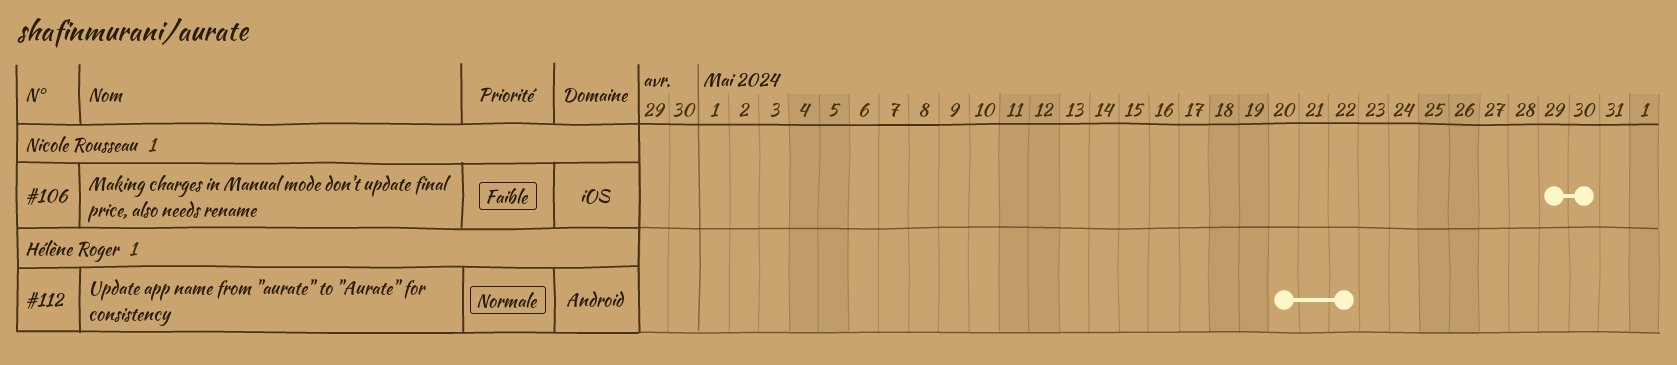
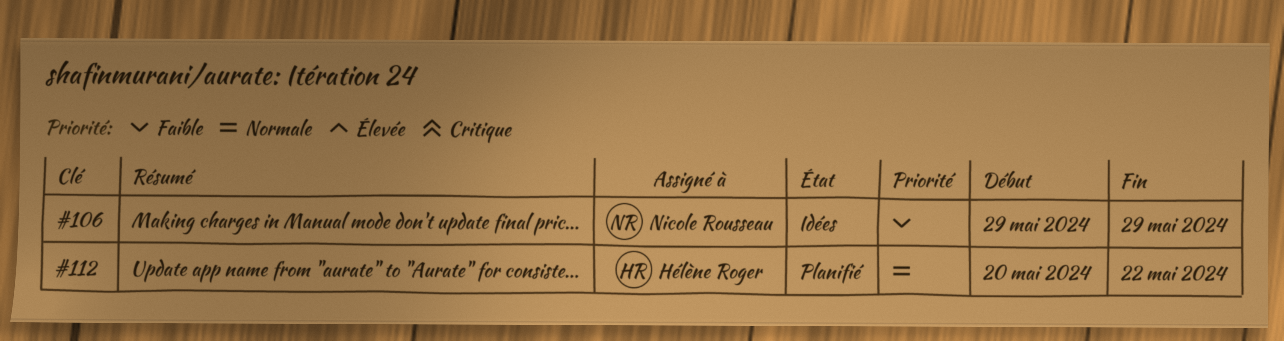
#106, due: May 30 -> May 29

